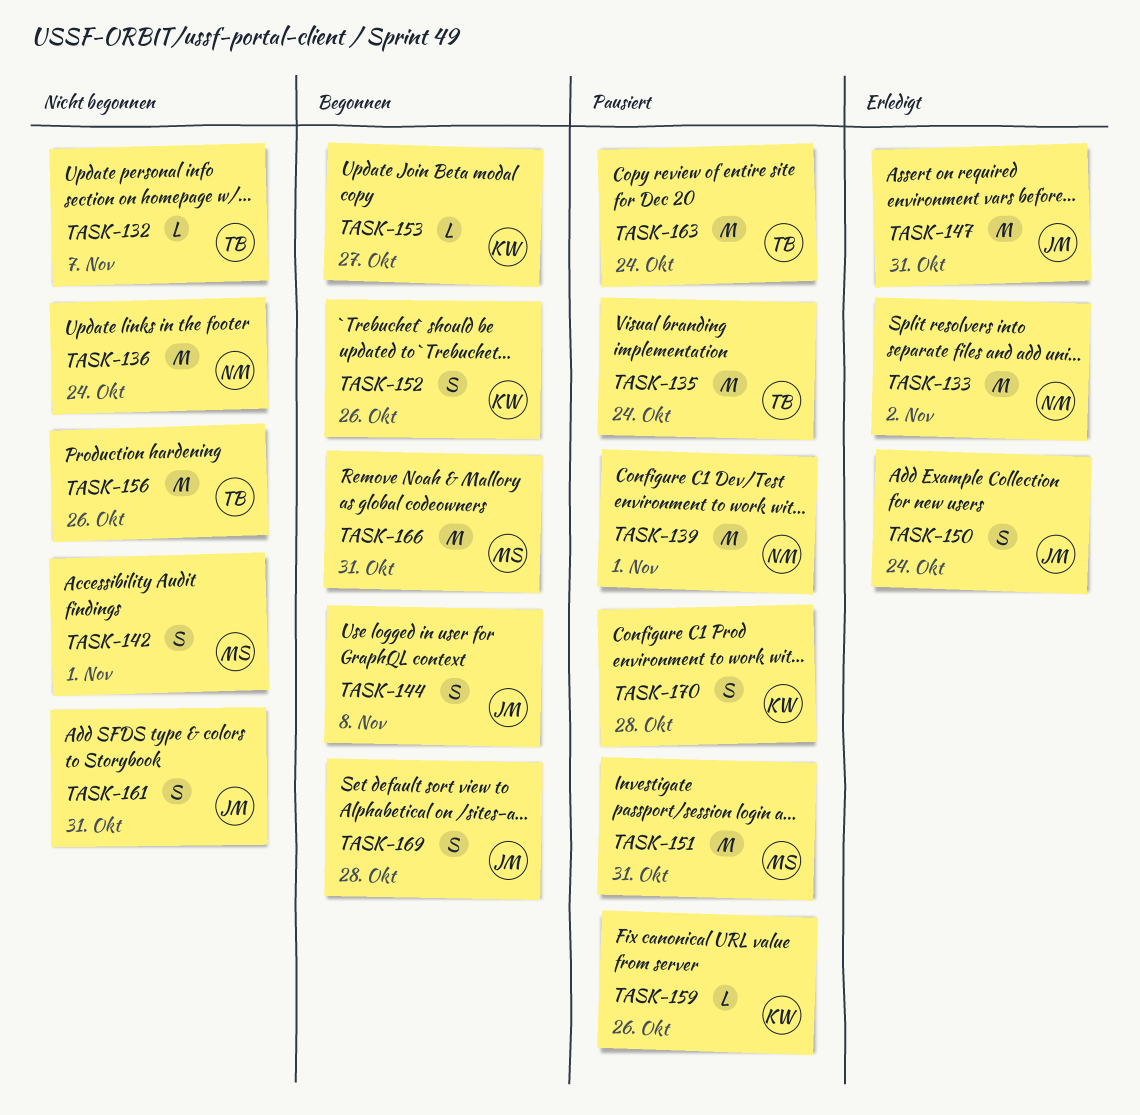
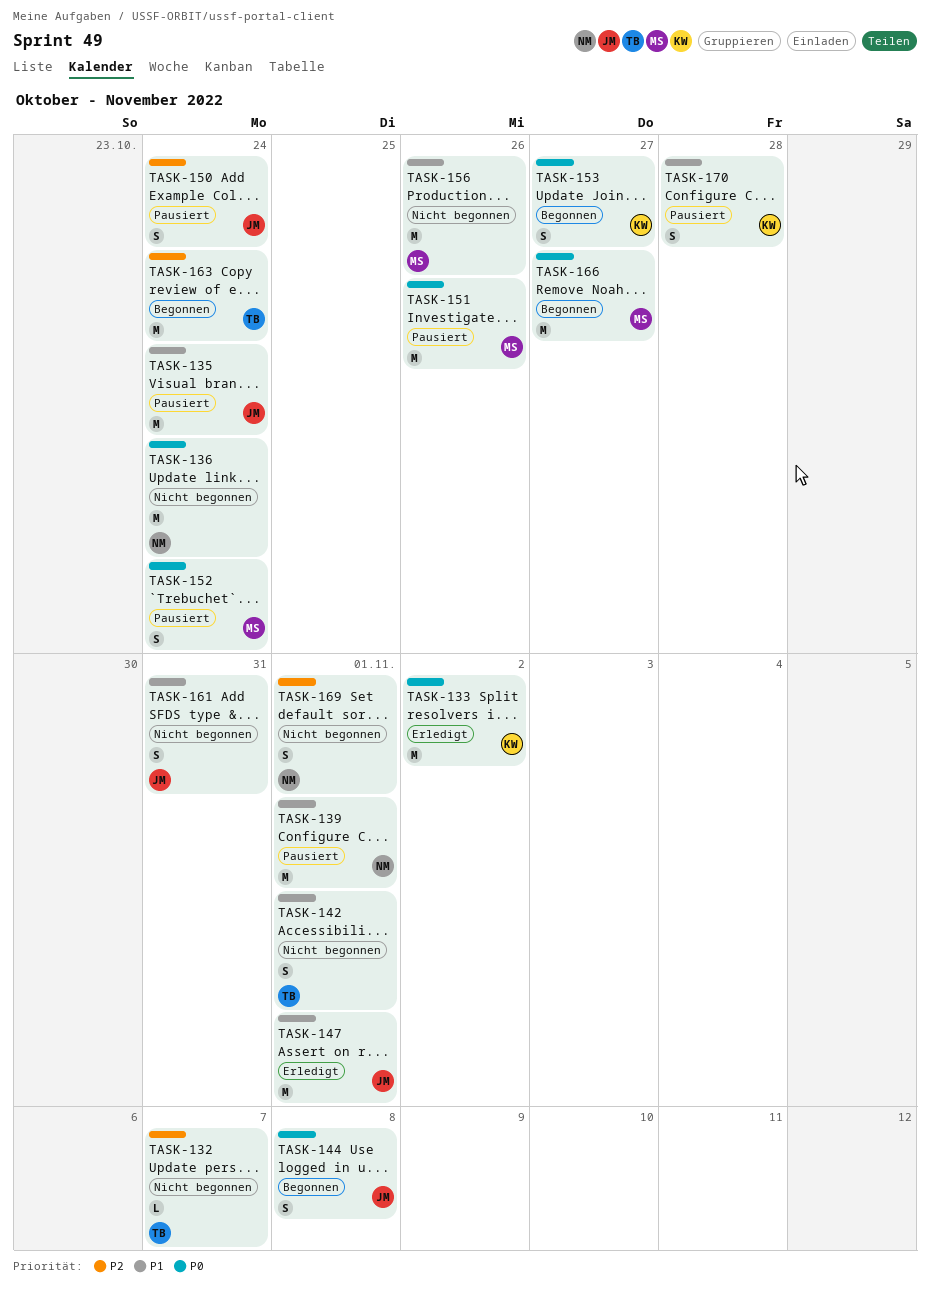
TASK-133, owner: NM -> KW
TASK-135, owner: TB -> JM
TASK-142, owner: MS -> TB
TASK-147, due: Oct 31 -> Nov 1
TASK-150, status: Erledigt -> Pausiert
TASK-151, due: Oct 31 -> Oct 26
TASK-152, status: Begonnen -> Pausiert
TASK-152, owner: KW -> MS
TASK-152, due: Oct 26 -> Oct 24
TASK-153, estimate: L -> S
TASK-156, owner: TB -> MS
TASK-159: present -> none
TASK-163, status: Pausiert -> Begonnen
TASK-166, due: Oct 31 -> Oct 27
TASK-169, status: Begonnen -> Nicht begonnen
TASK-169, owner: JM -> NM
TASK-169, due: Oct 28 -> Nov 1

